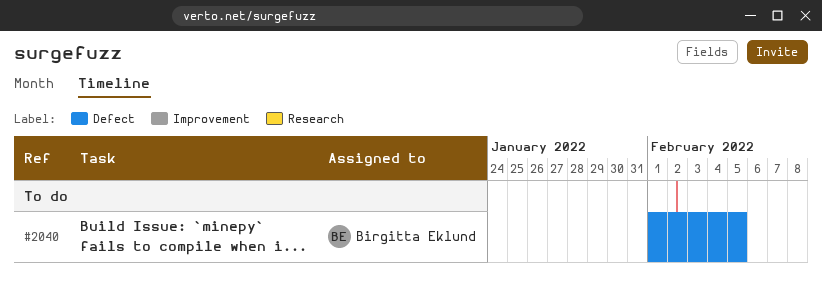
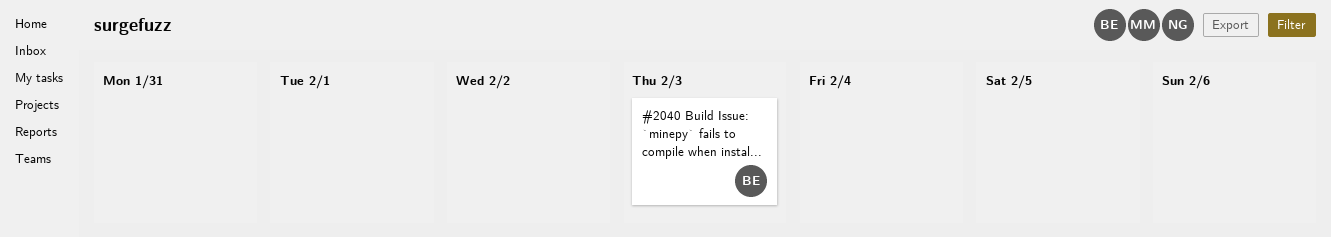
#2040, due: Feb 5 -> Feb 3

